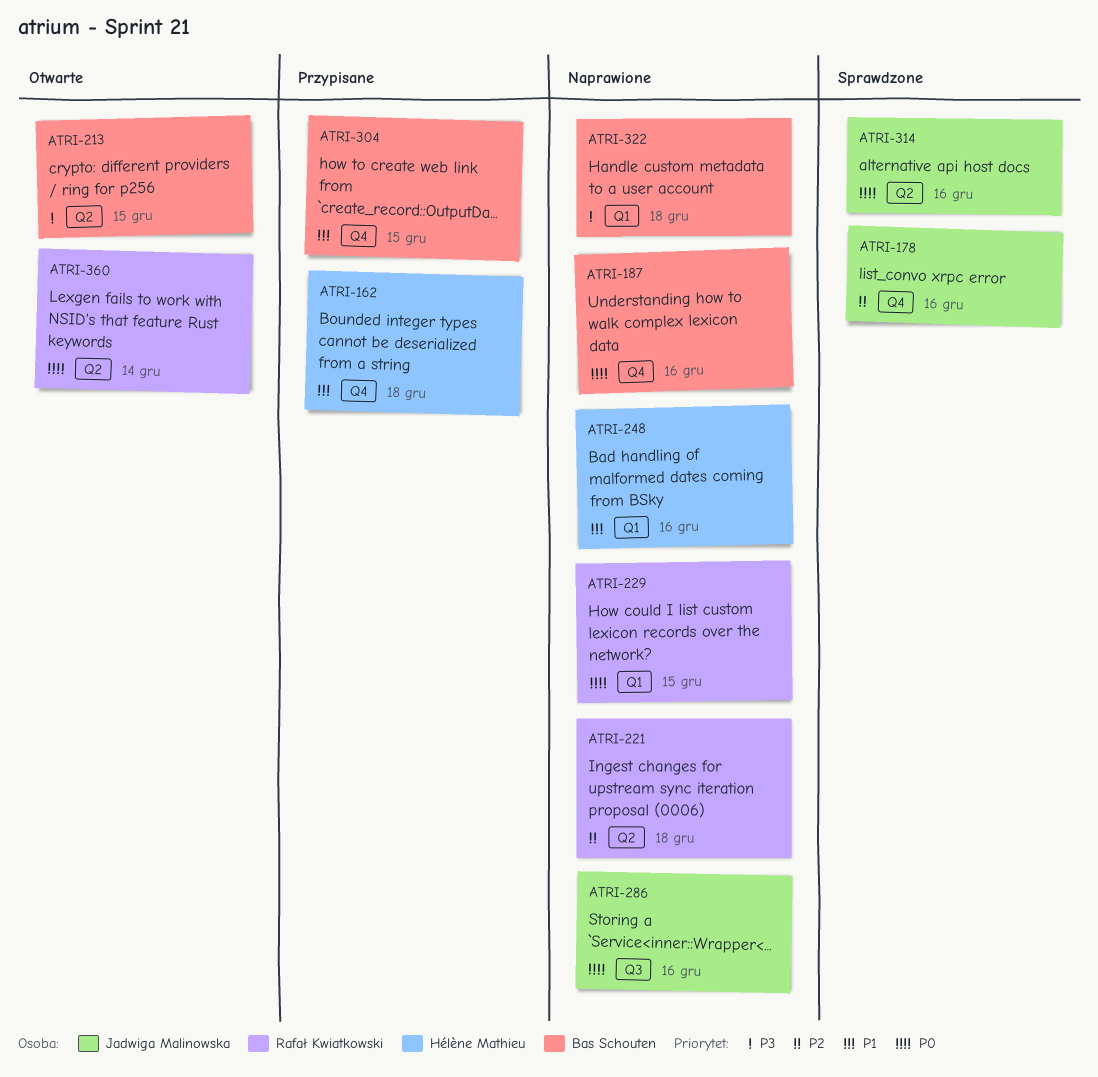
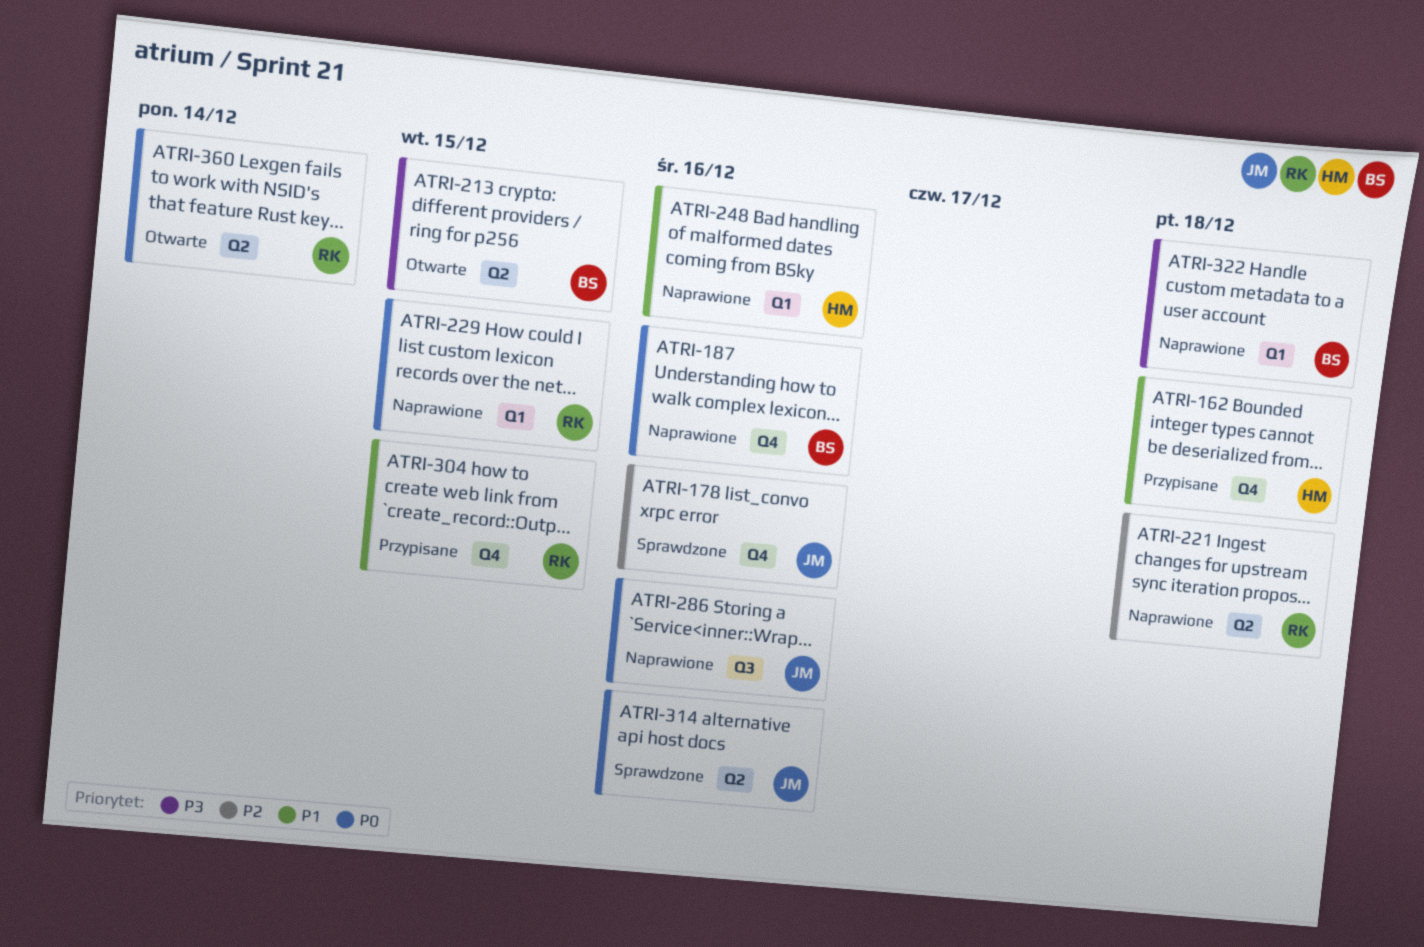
ATRI-304, owner: Bas Schouten -> Rafał Kwiatkowski

